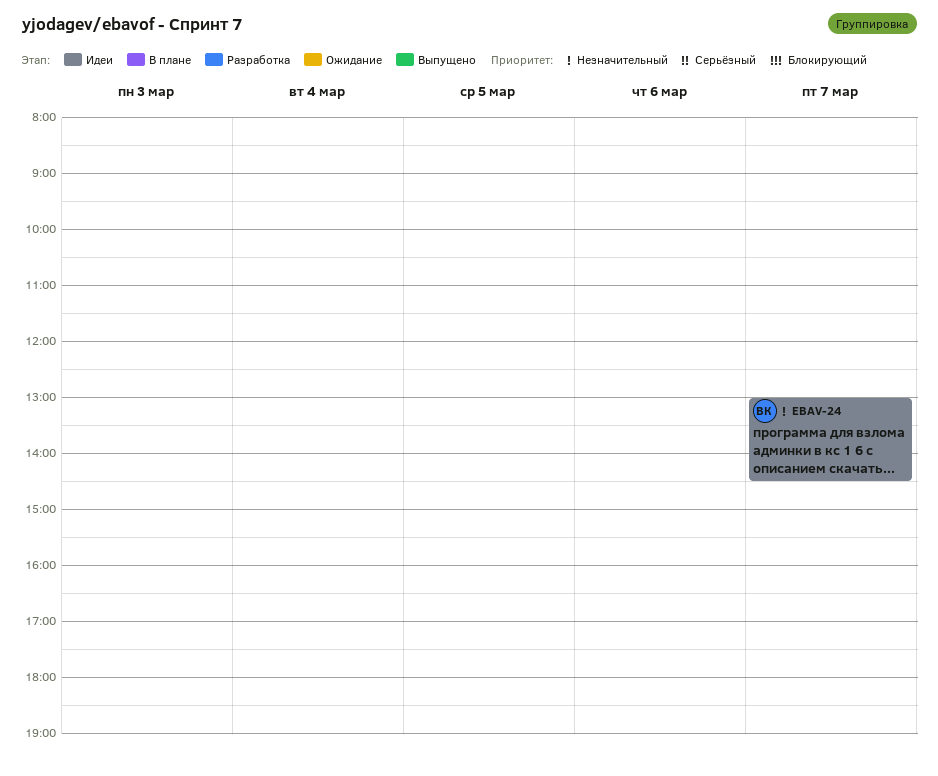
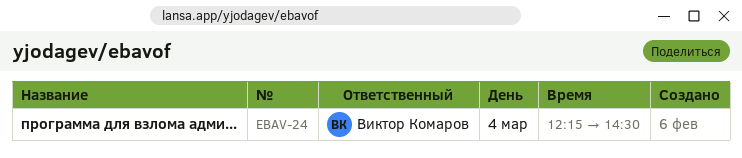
EBAV-24, day: Mar 7 -> Mar 4
EBAV-24, begins: 13:00 -> 12:15

